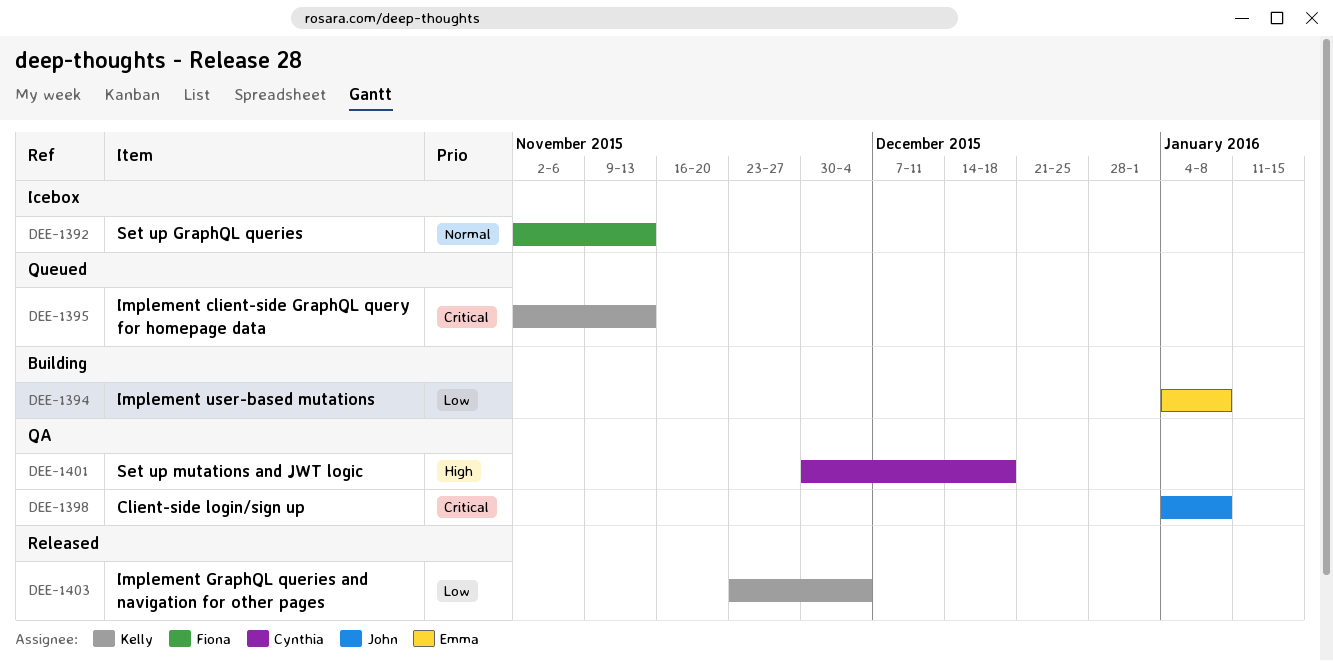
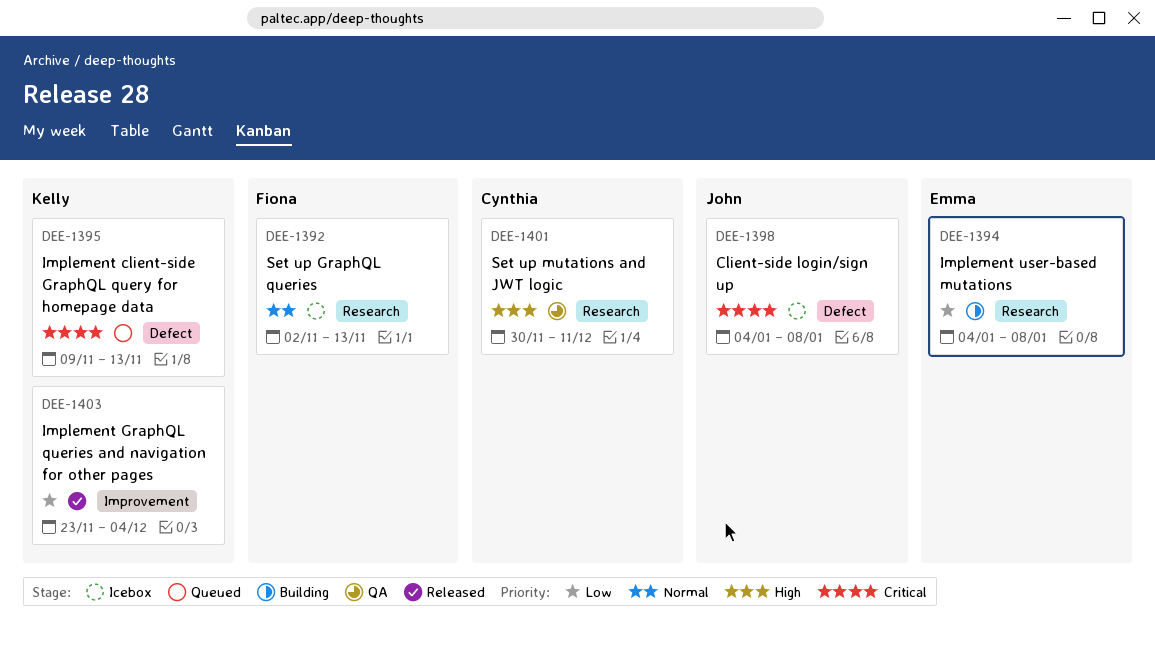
DEE-1395, start: Nov 2 -> Nov 9
DEE-1398, status: QA -> Icebox
DEE-1401, due: Dec 18 -> Dec 11

